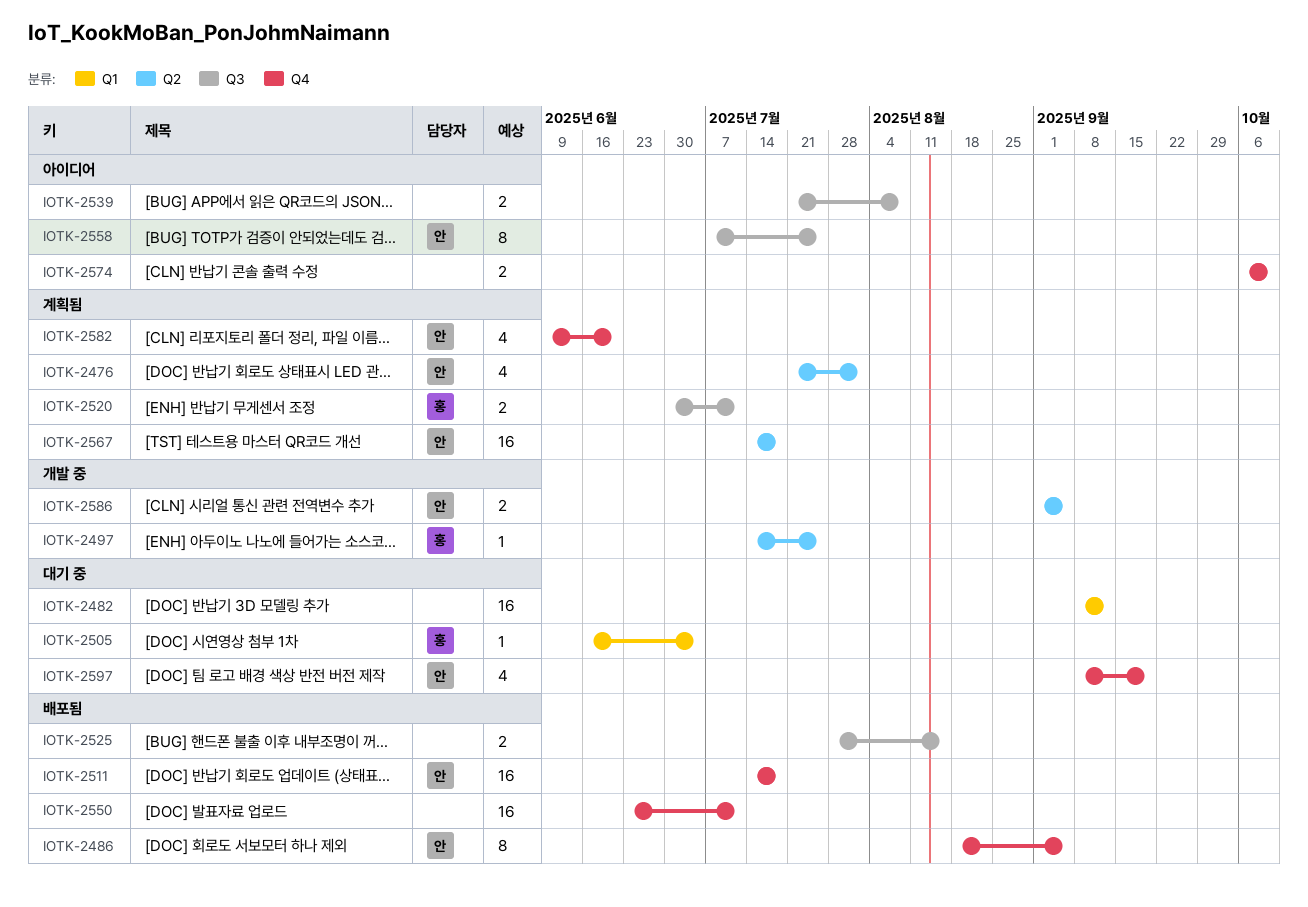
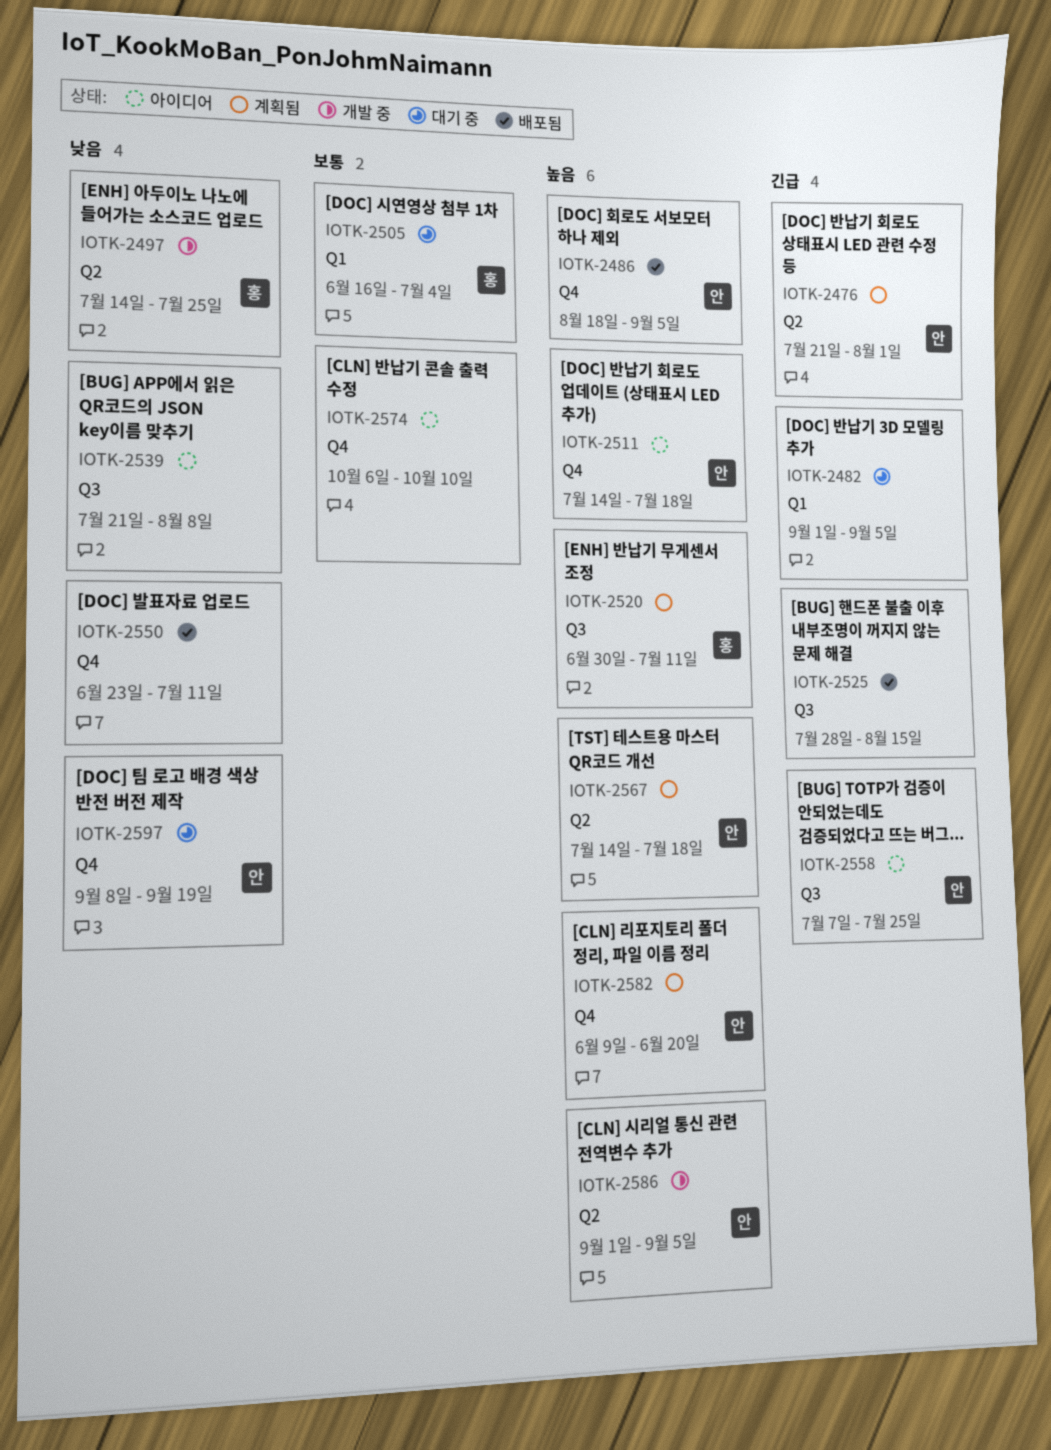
IOTK-2482, start: Sep 8 -> Sep 1
IOTK-2482, due: Sep 12 -> Sep 5
IOTK-2511, status: 배포됨 -> 아이디어

